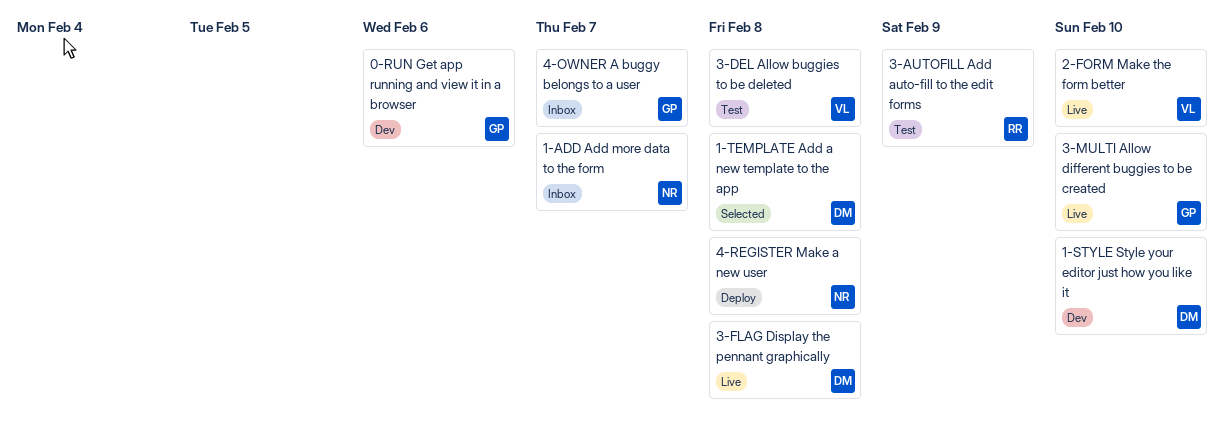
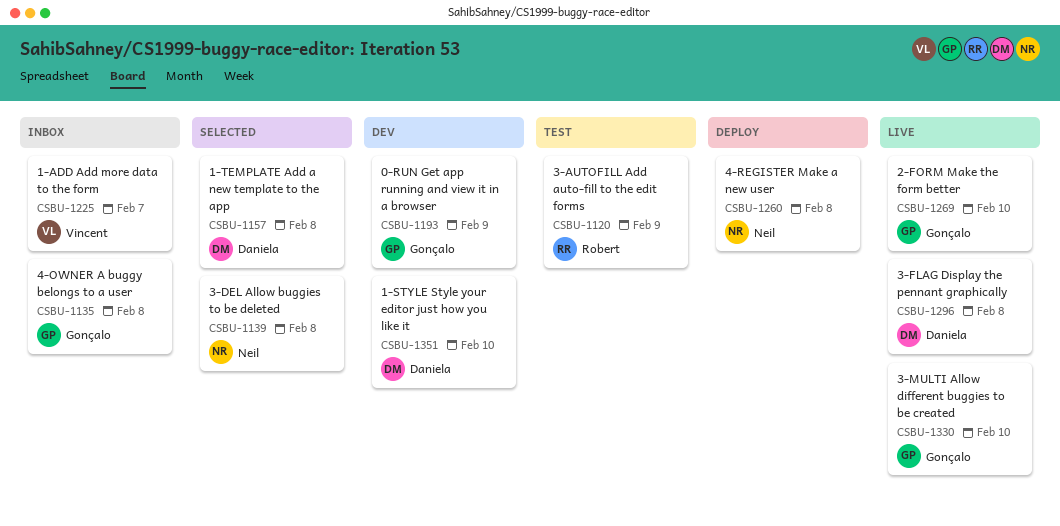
0-RUN Get app running and view it in a browser, due: Feb 6 -> Feb 9
1-ADD Add more data to the form, owner: Neil -> Vincent
2-FORM Make the form better, owner: Vincent -> Gonçalo
3-DEL Allow buggies to be deleted, status: Test -> Selected
3-DEL Allow buggies to be deleted, owner: Vincent -> Neil
4-OWNER A buggy belongs to a user, due: Feb 7 -> Feb 8

